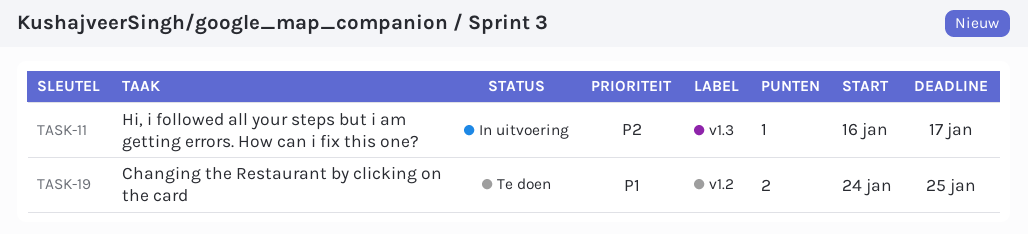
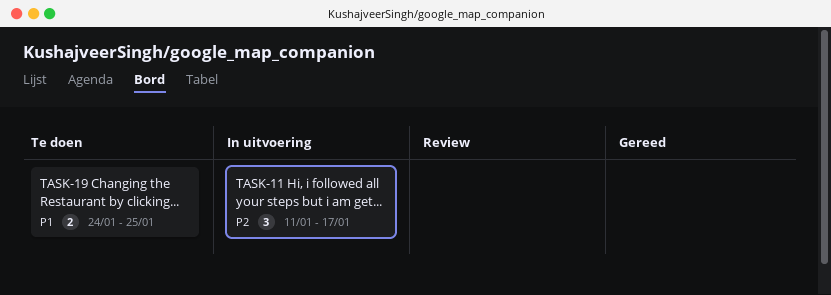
TASK-11, estimate: 1 -> 3
TASK-11, start: Jan 16 -> Jan 11

